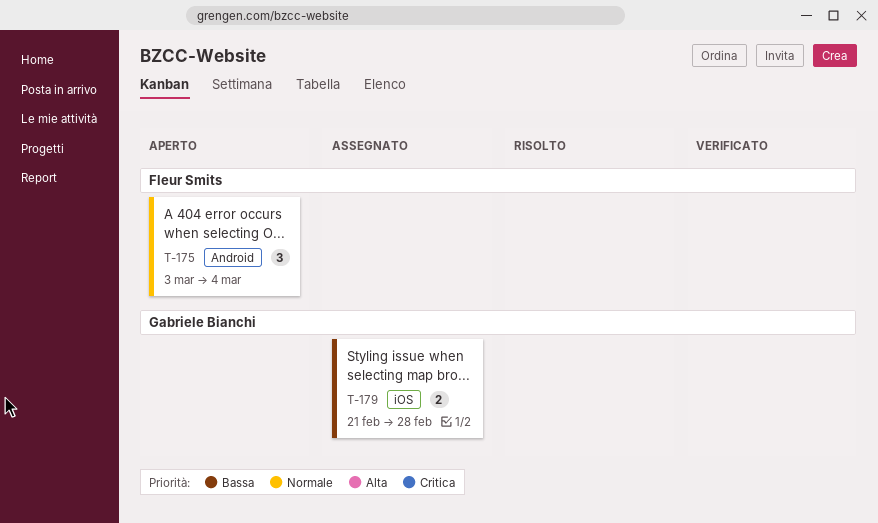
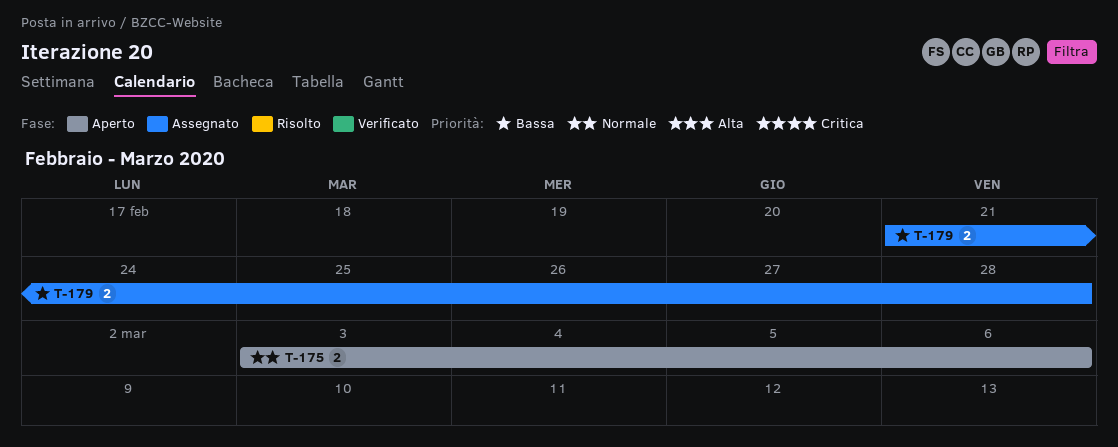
T-175, estimate: 3 -> 2
T-175, due: Mar 4 -> Mar 6

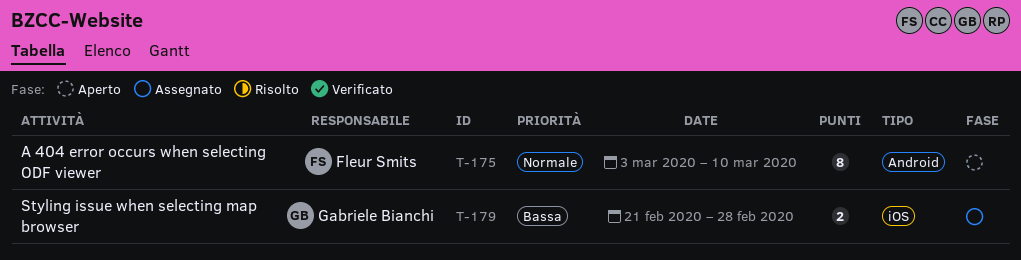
T-175, estimate: 2 -> 8
T-175, due: Mar 6 -> Mar 10

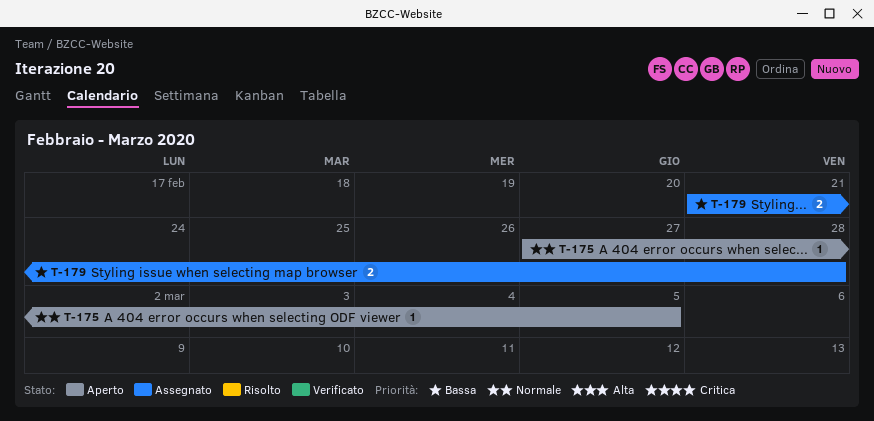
T-175, estimate: 8 -> 1
T-175, start: Mar 3 -> Feb 27
T-175, due: Mar 10 -> Mar 5

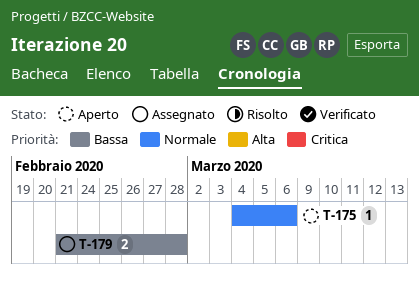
T-175, start: Feb 27 -> Mar 4
T-175, due: Mar 5 -> Mar 6

